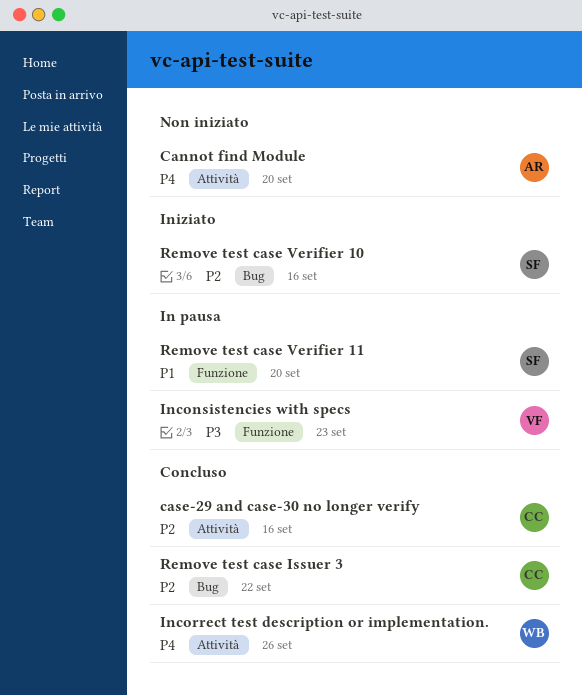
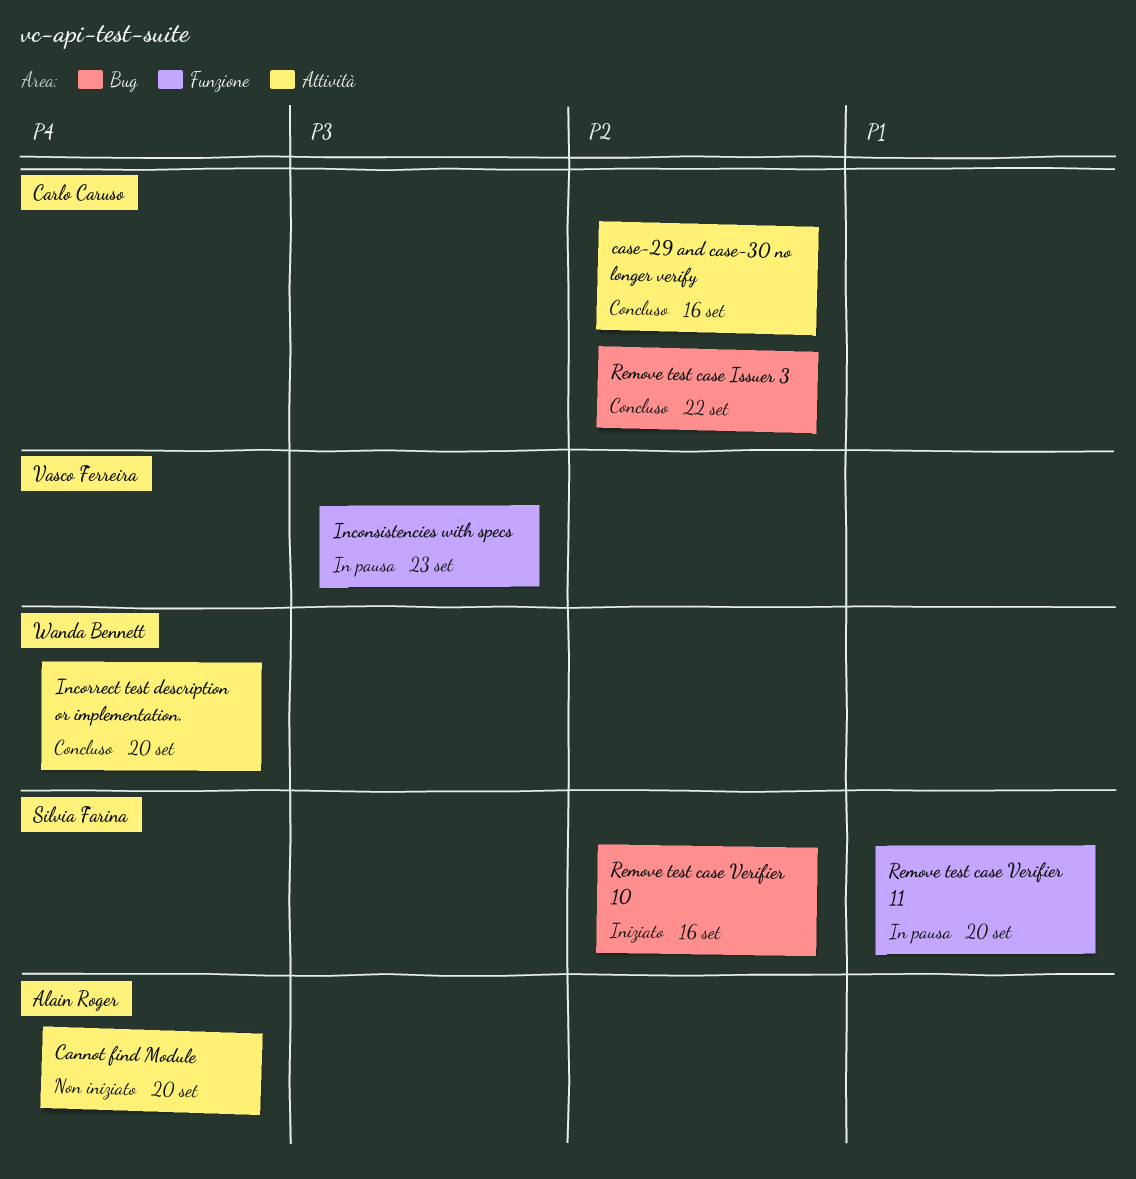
Incorrect test description or implementation., due: Sep 26 -> Sep 20

